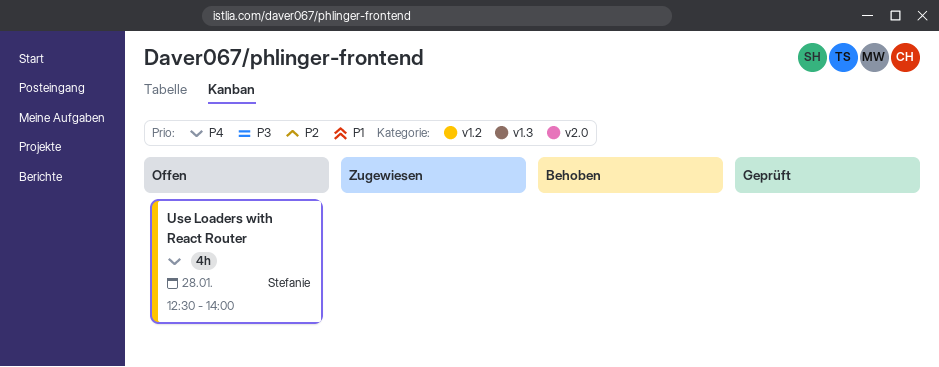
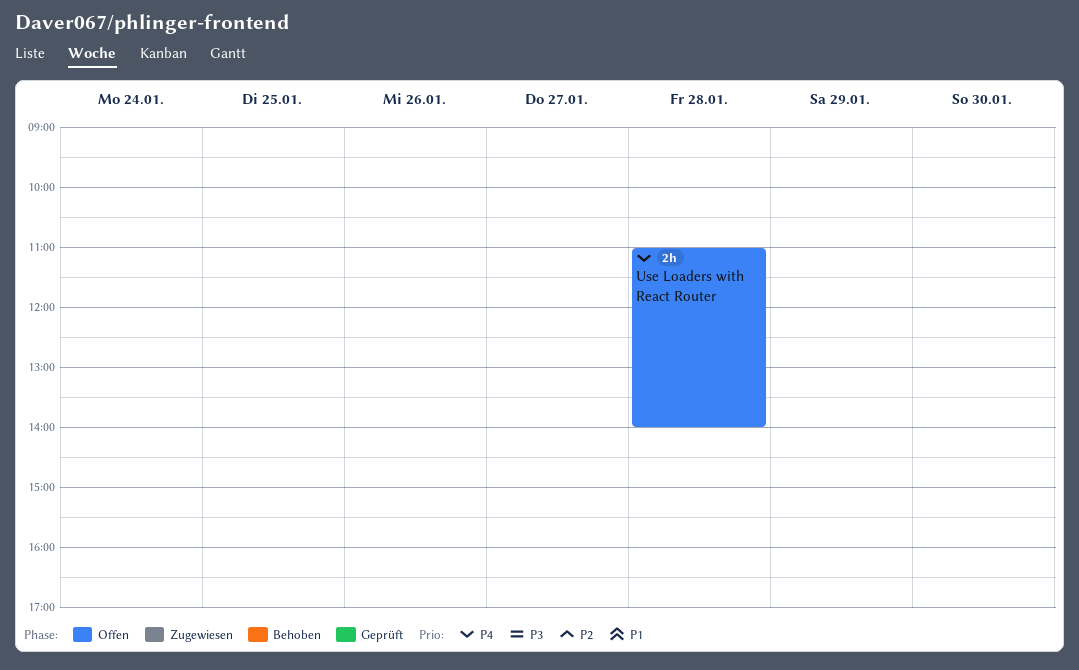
Use Loaders with React Router, estimate: 4h -> 2h
Use Loaders with React Router, begins: 12:30 -> 11:00

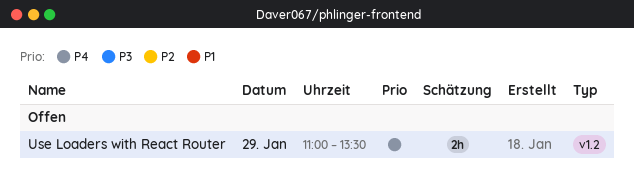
Use Loaders with React Router, day: Jan 28 -> Jan 29
Use Loaders with React Router, ends: 14:00 -> 13:30

